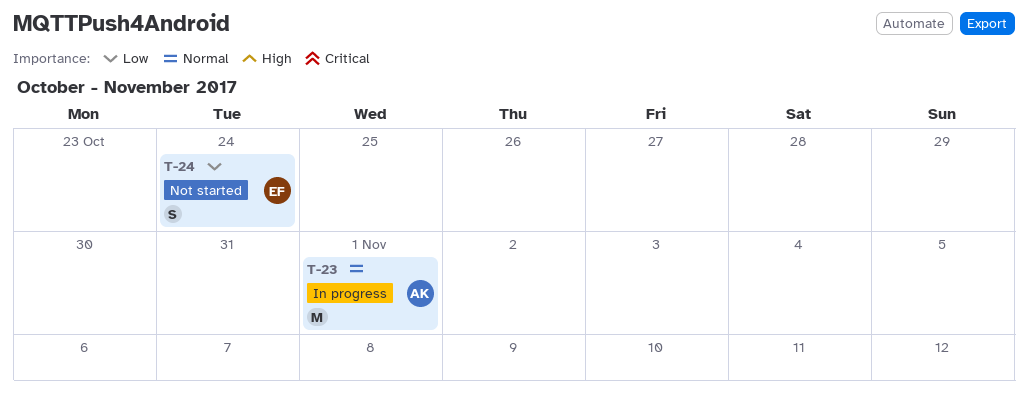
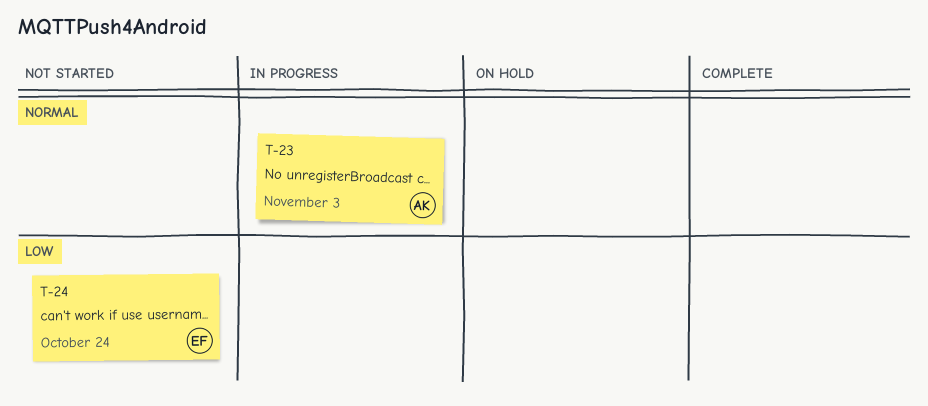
T-23, due: Nov 1 -> Nov 3

